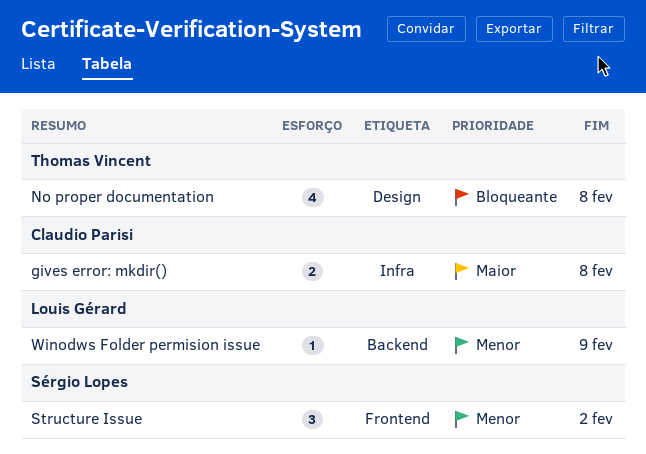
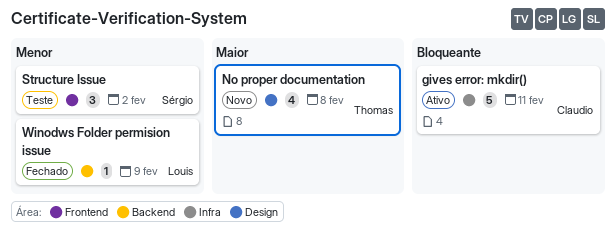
gives error: mkdir(), priority: Maior -> Bloqueante
gives error: mkdir(), estimate: 2 -> 5
gives error: mkdir(), due: Feb 8 -> Feb 11
No proper documentation, priority: Bloqueante -> Maior

